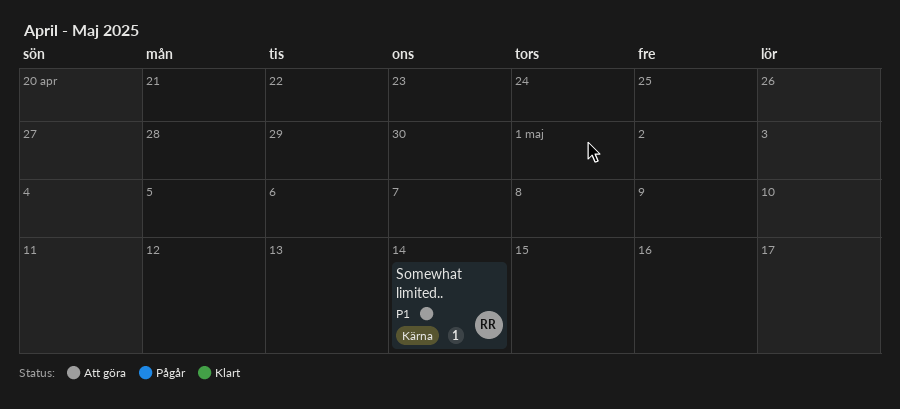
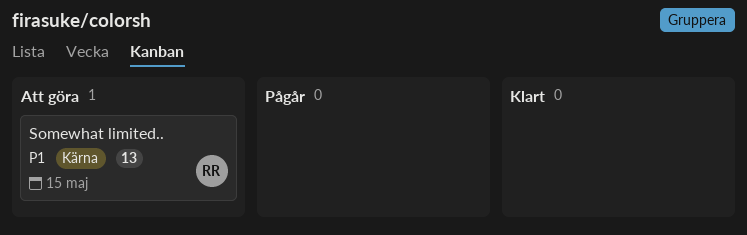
Somewhat limited.., estimate: 1 -> 13
Somewhat limited.., due: May 14 -> May 15

